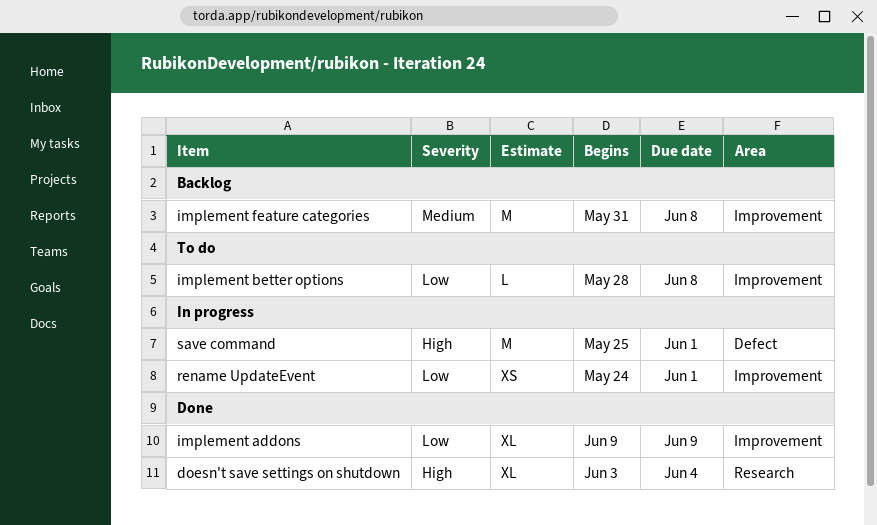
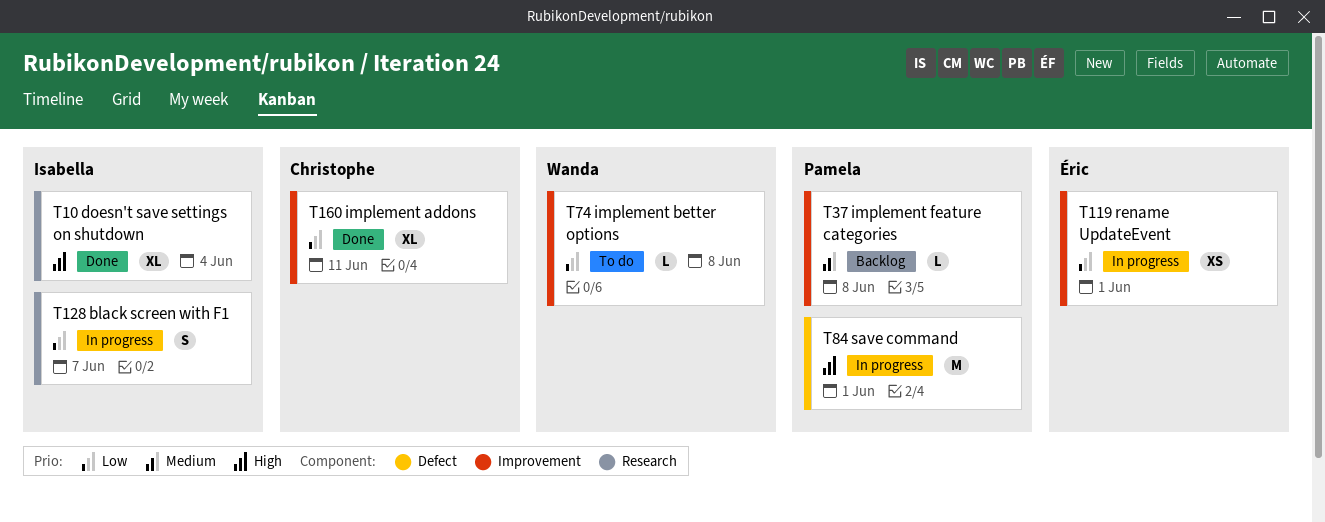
black screen with F1: none -> present
implement addons, due: Jun 9 -> Jun 11
implement feature categories, estimate: M -> L

